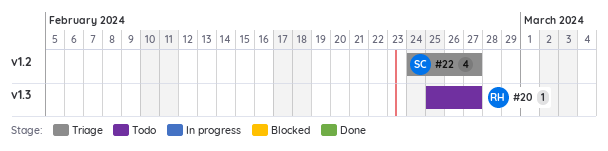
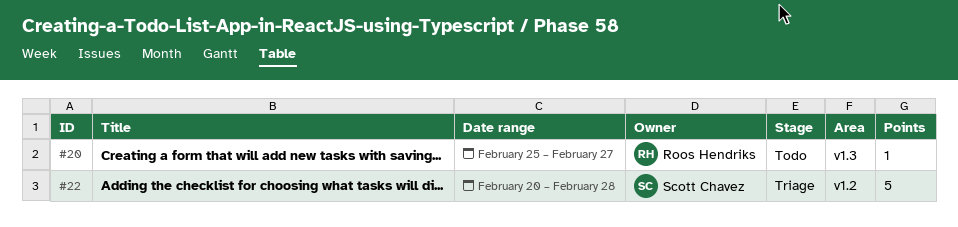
#22, estimate: 4 -> 5
#22, start: Feb 24 -> Feb 20
#22, due: Feb 27 -> Feb 28

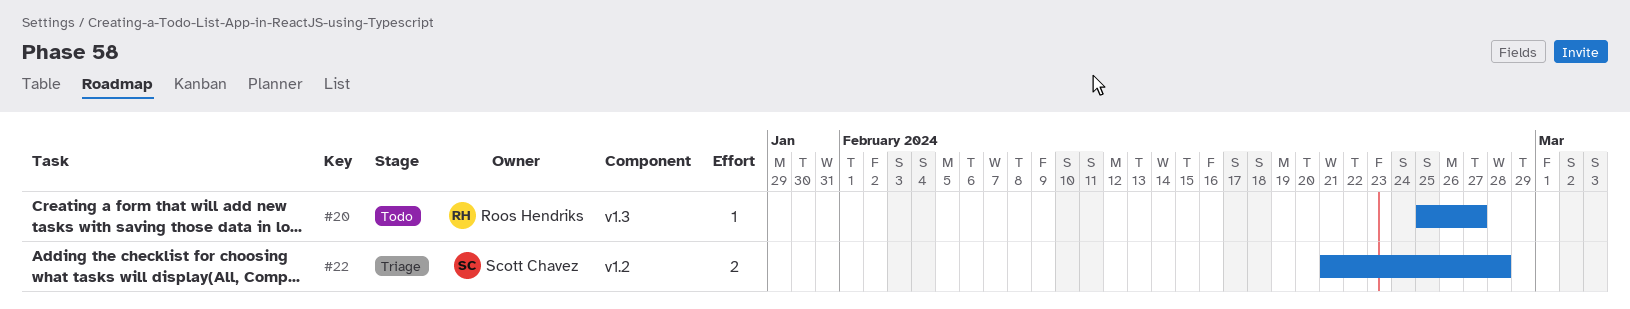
#22, estimate: 5 -> 2
#22, start: Feb 20 -> Feb 21

